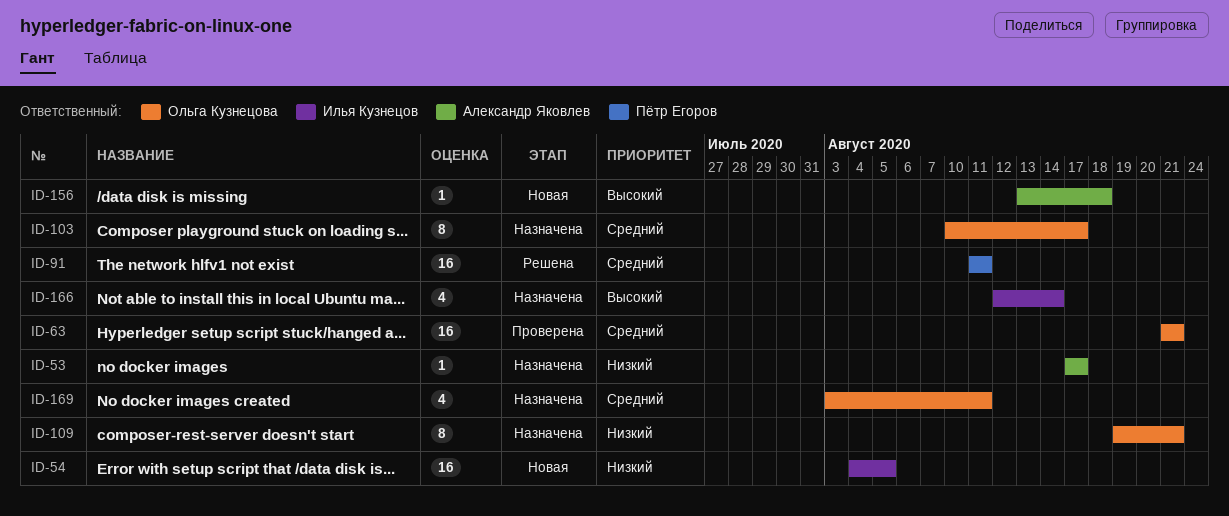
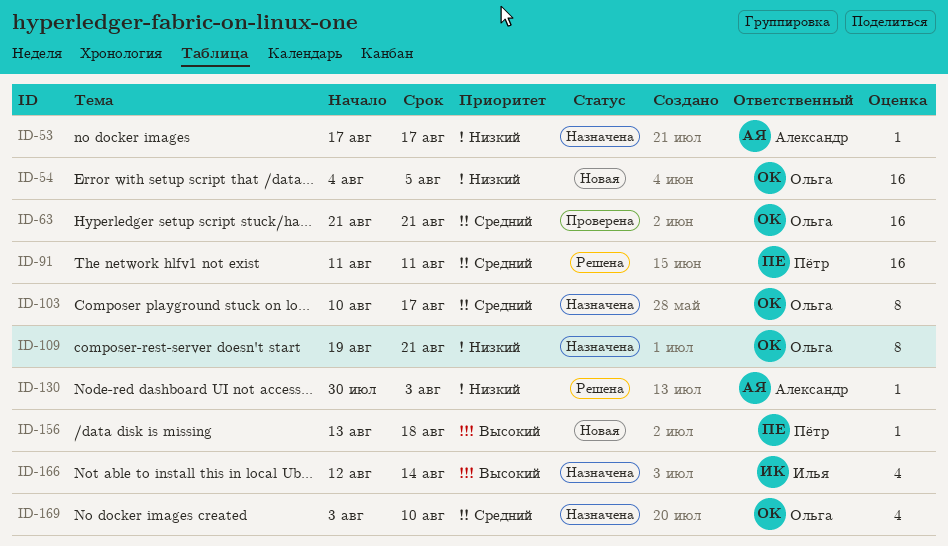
ID-54, owner: Илья Кузнецов -> Ольга Кузнецова
ID-130: none -> present
ID-156, owner: Александр Яковлев -> Пётр Егоров
ID-169, due: Aug 11 -> Aug 10

